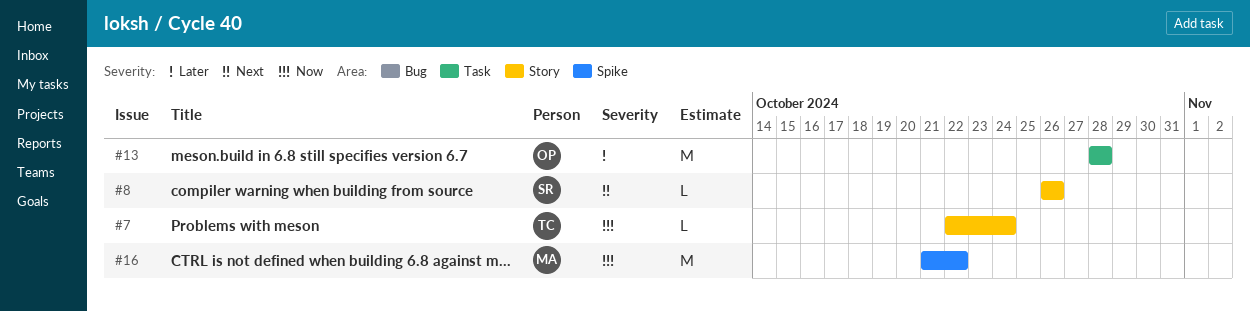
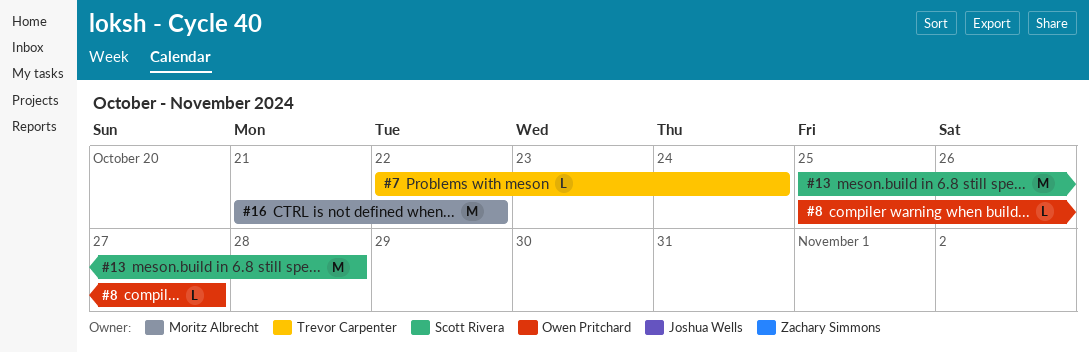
#8, owner: Scott Rivera -> Owen Pritchard
#8, start: Oct 26 -> Oct 25
#8, due: Oct 26 -> Oct 27
#13, owner: Owen Pritchard -> Scott Rivera
#13, start: Oct 28 -> Oct 25

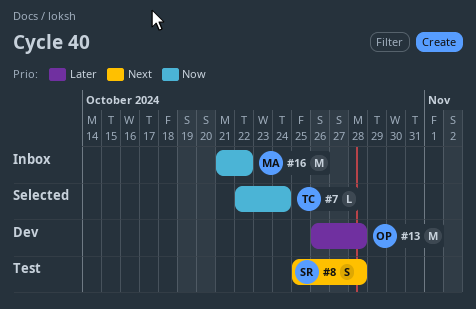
#8, owner: Owen Pritchard -> Scott Rivera
#8, estimate: L -> S
#8, due: Oct 27 -> Oct 28
#13, owner: Scott Rivera -> Owen Pritchard
#13, start: Oct 25 -> Oct 26

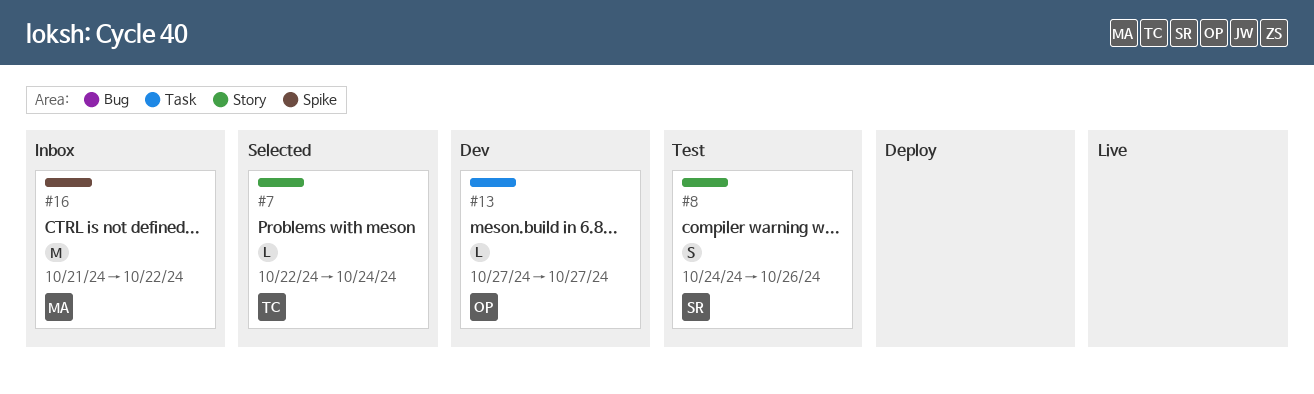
#8, start: Oct 25 -> Oct 24
#8, due: Oct 28 -> Oct 26
#13, estimate: M -> L
#13, start: Oct 26 -> Oct 27
#13, due: Oct 28 -> Oct 27

